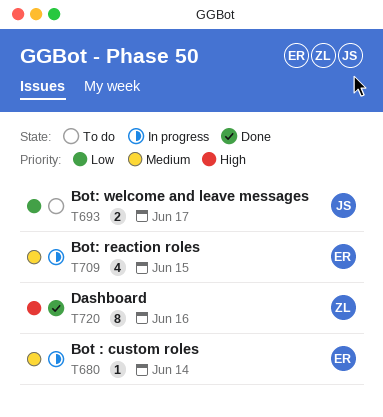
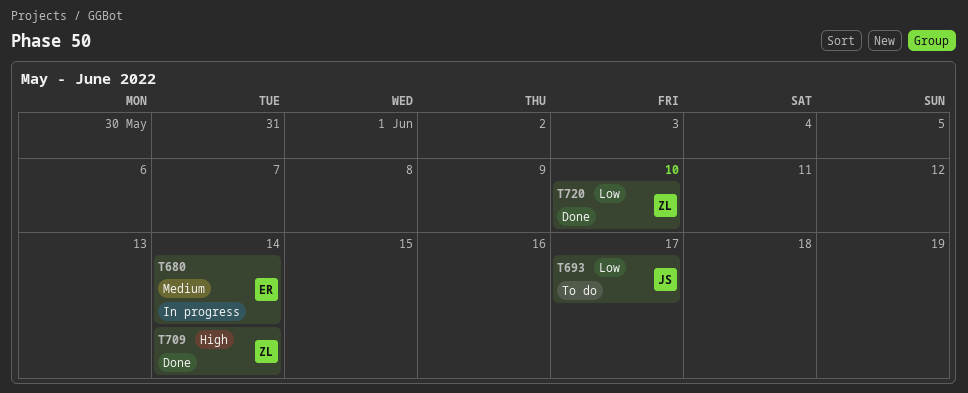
T709, status: In progress -> Done
T709, owner: ER -> ZL
T709, priority: Medium -> High
T709, due: Jun 15 -> Jun 14
T720, priority: High -> Low
T720, due: Jun 16 -> Jun 10

